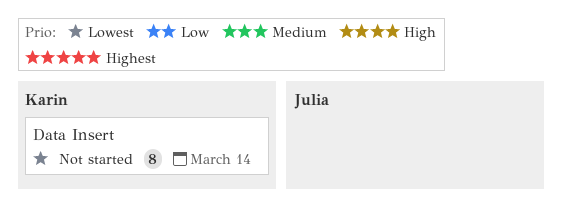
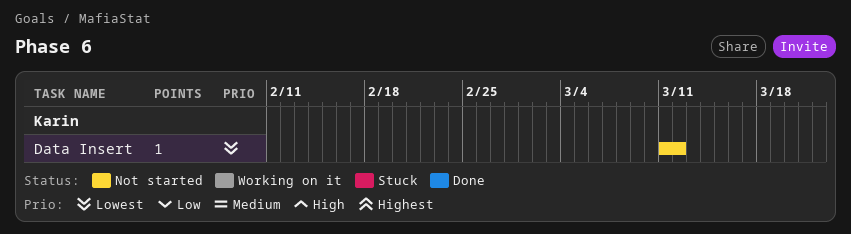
Data Insert, estimate: 8 -> 1
Data Insert, due: Mar 14 -> Mar 12

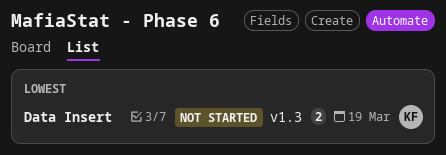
Data Insert, estimate: 1 -> 2
Data Insert, due: Mar 12 -> Mar 19

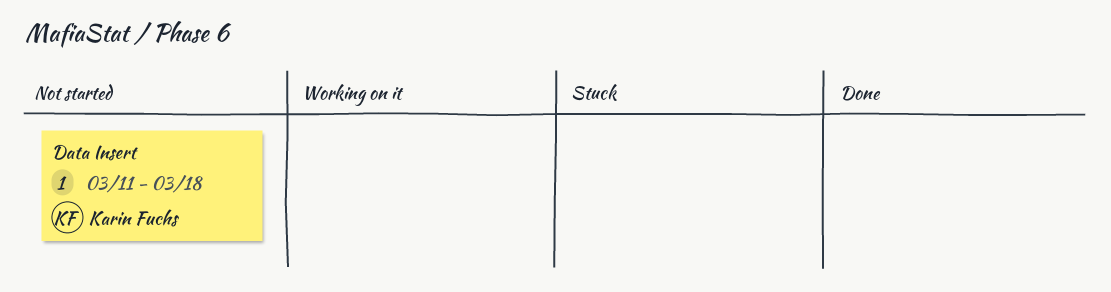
Data Insert, estimate: 2 -> 1
Data Insert, due: Mar 19 -> Mar 18

